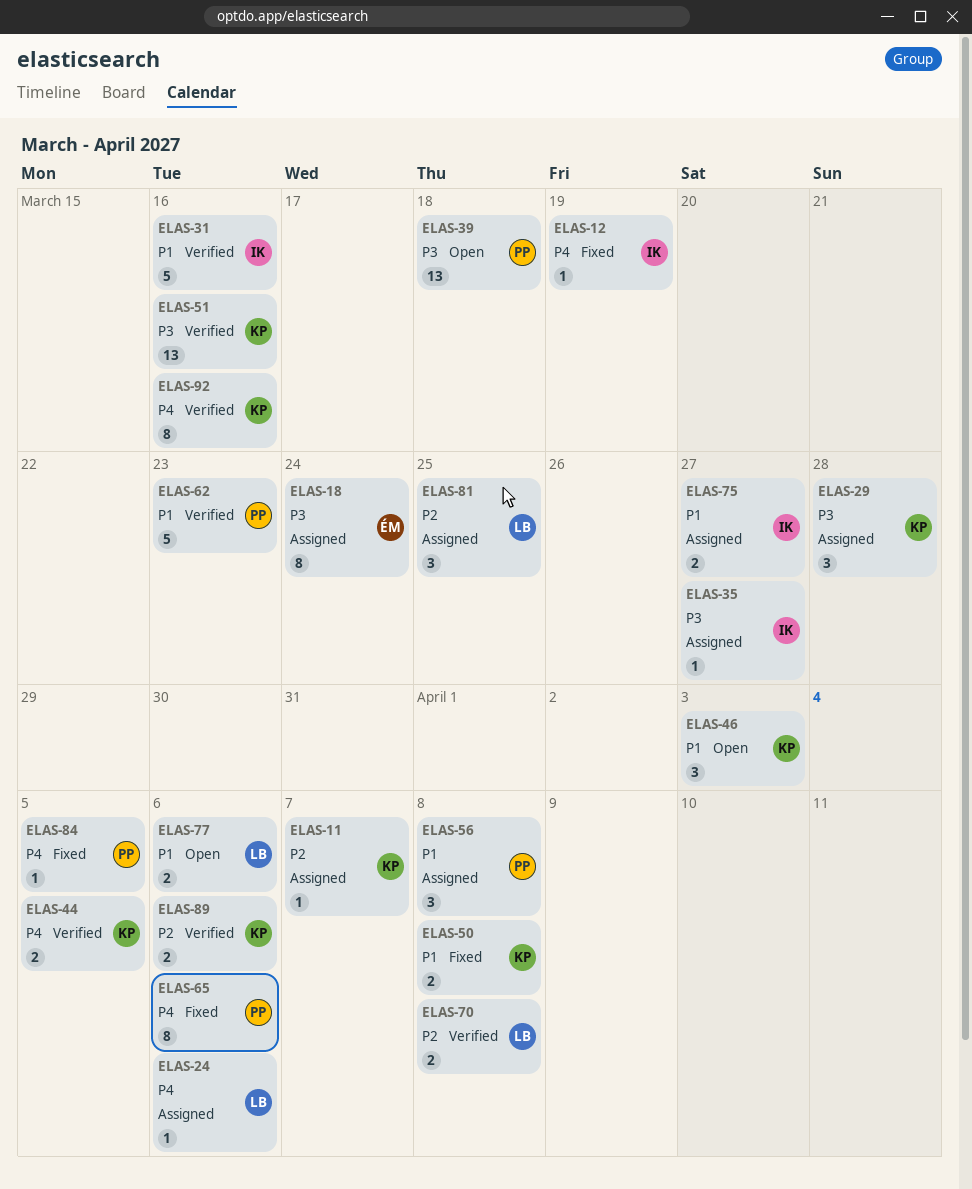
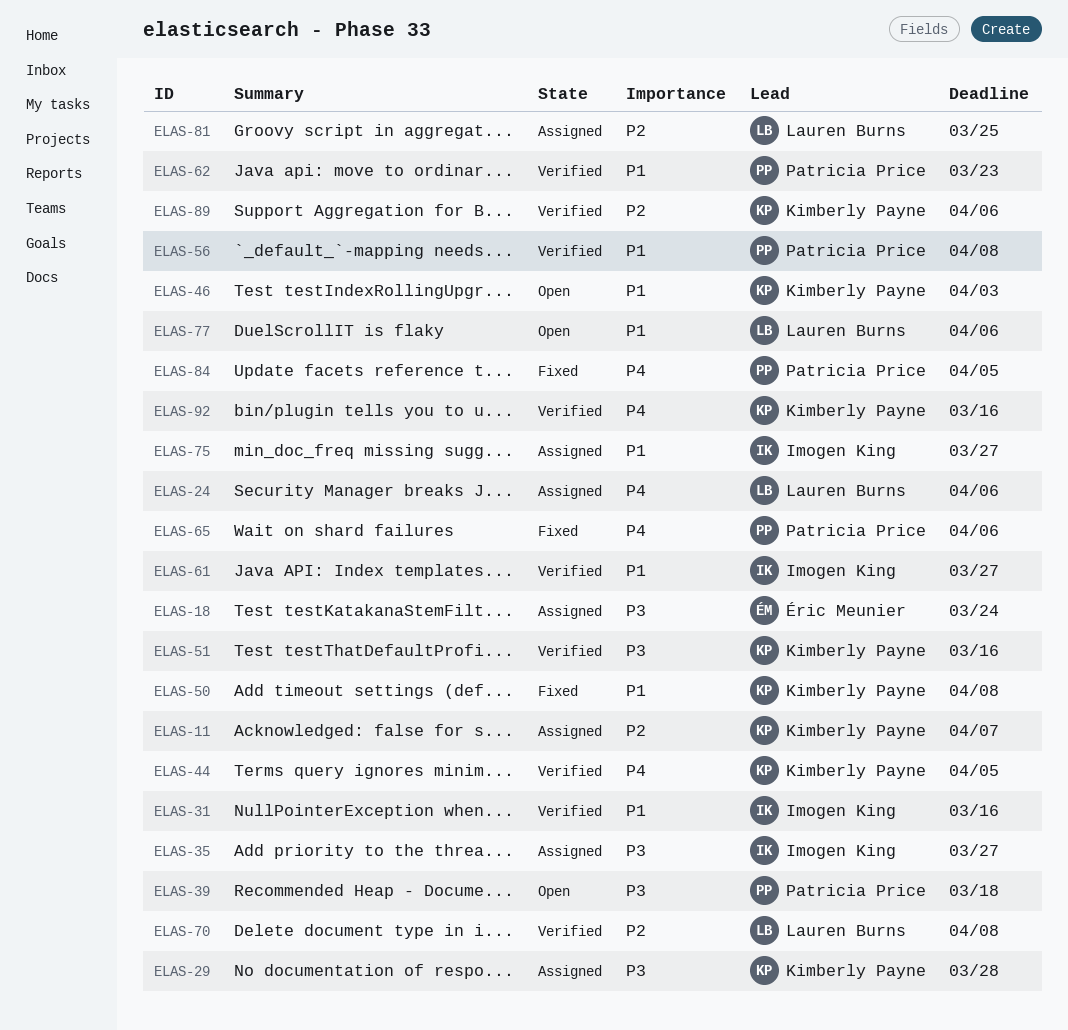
ELAS-12: present -> none
ELAS-56, status: Assigned -> Verified
ELAS-61: none -> present

